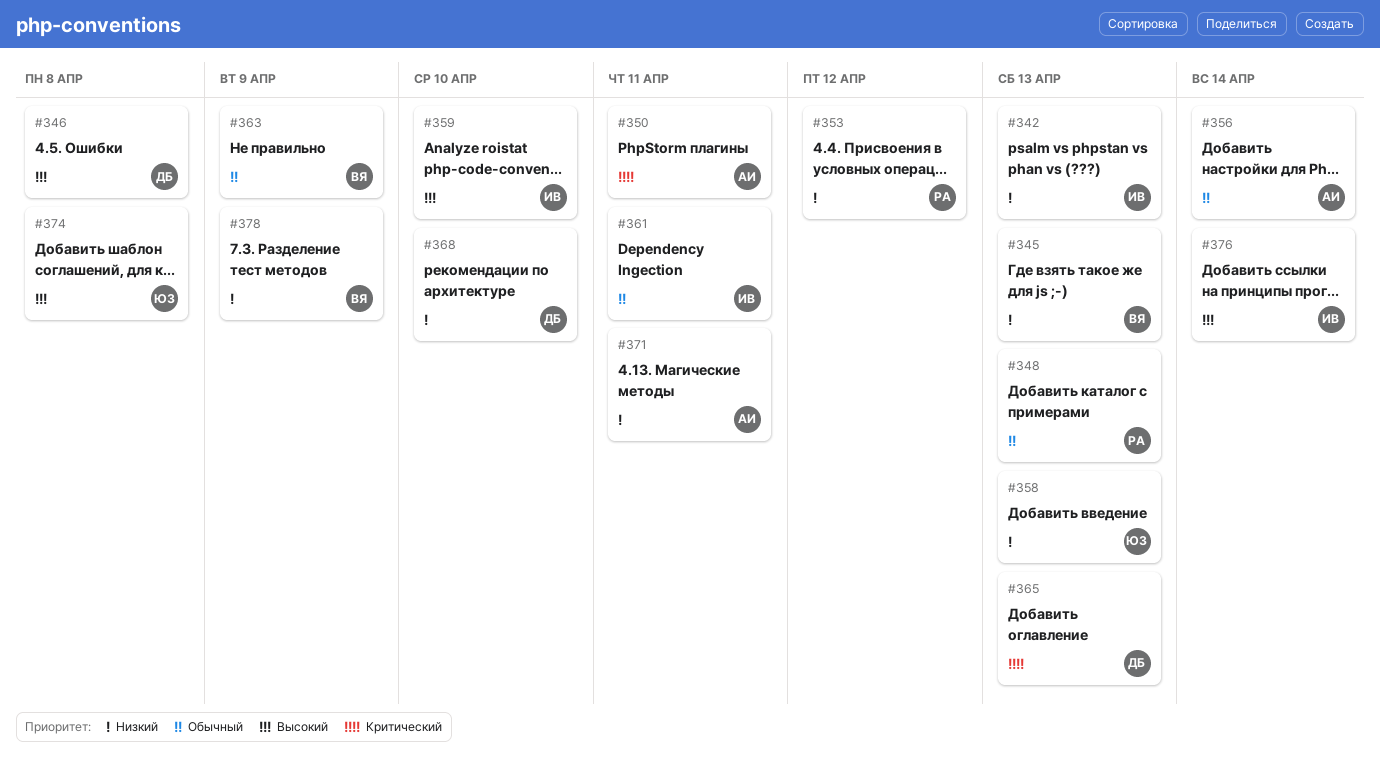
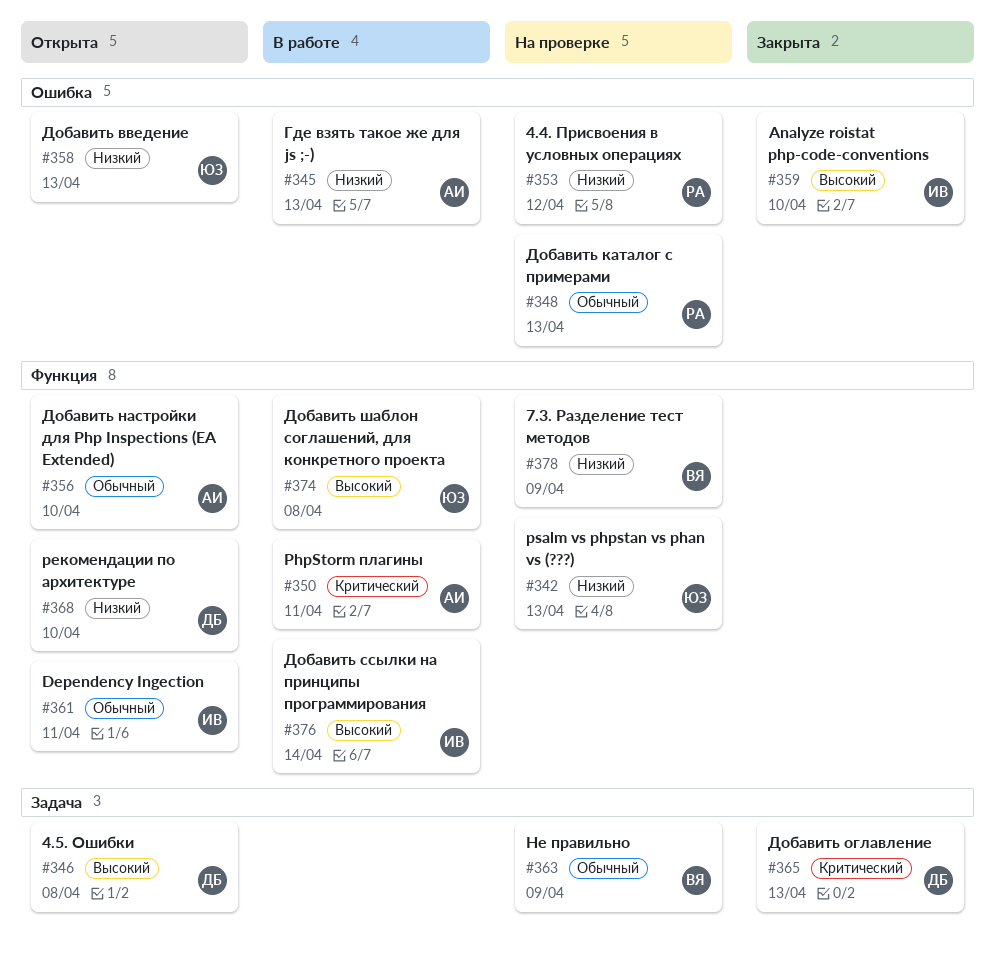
#342, owner: ИВ -> ЮЗ
#345, owner: ВЯ -> АИ
#356, due: Apr 14 -> Apr 10
#371: present -> none

